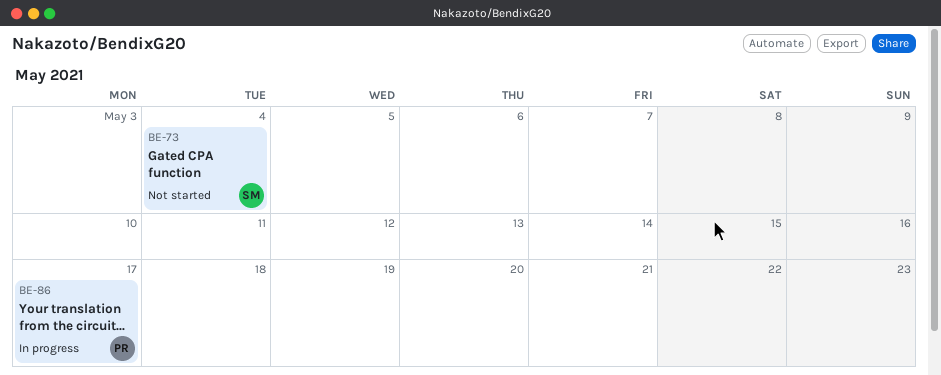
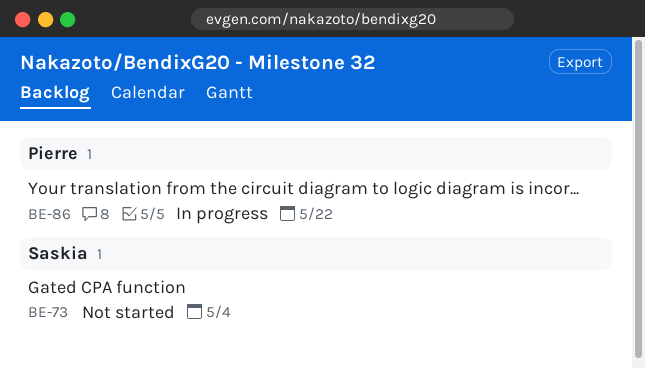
BE-86, due: May 17 -> May 22

